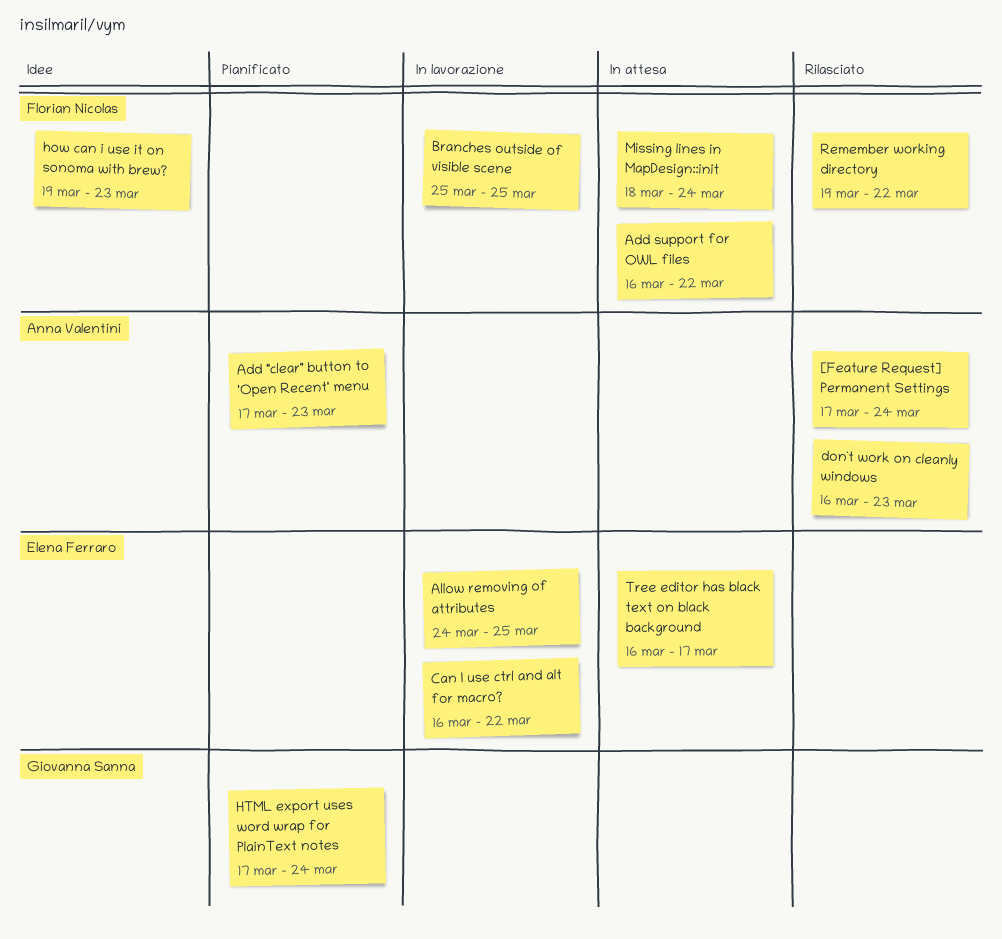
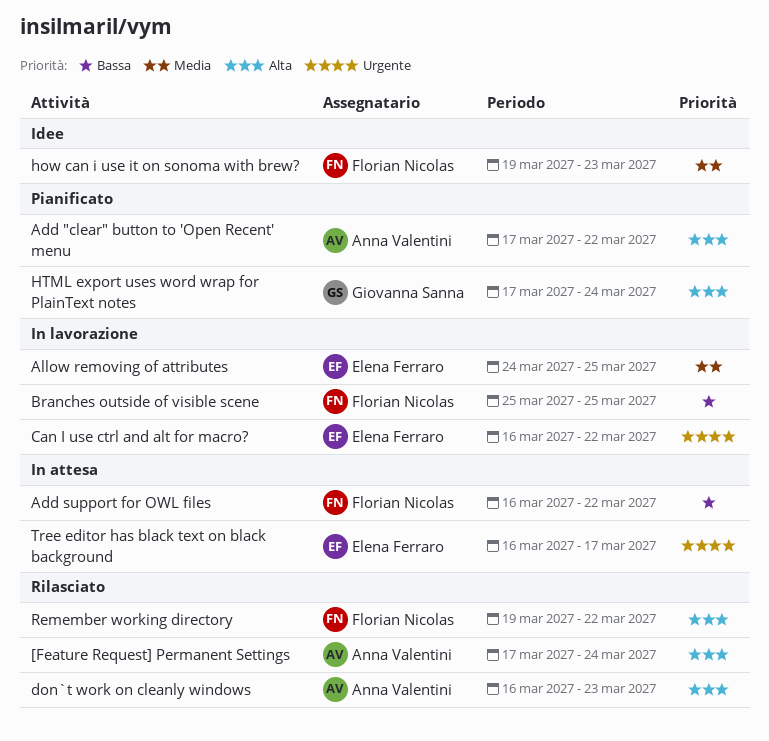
Add "clear" button to 'Open Recent' menu, due: Mar 23 -> Mar 22
Missing lines in MapDesign::init: present -> none

